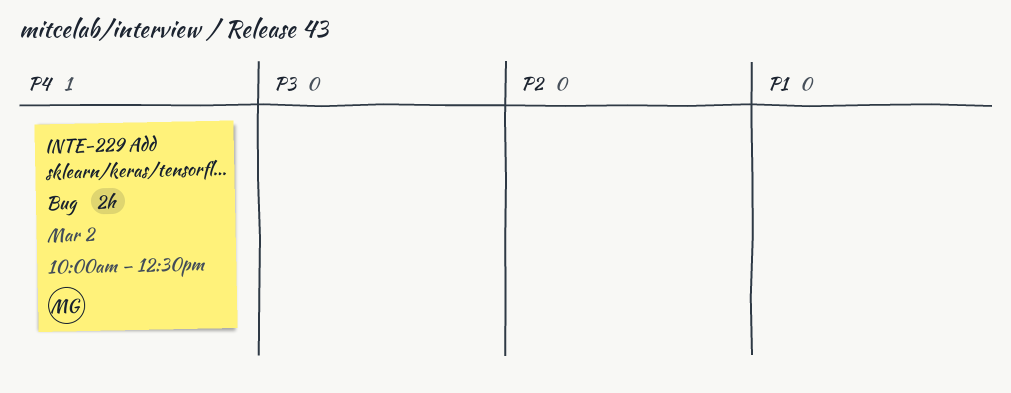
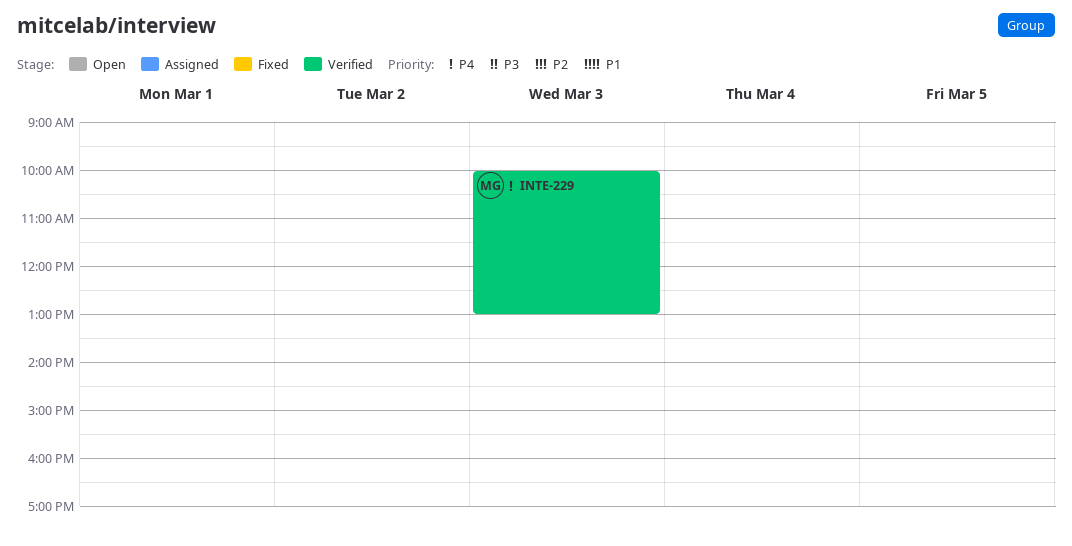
INTE-229, day: Mar 2 -> Mar 3
INTE-229, ends: 12:30 -> 13:00

